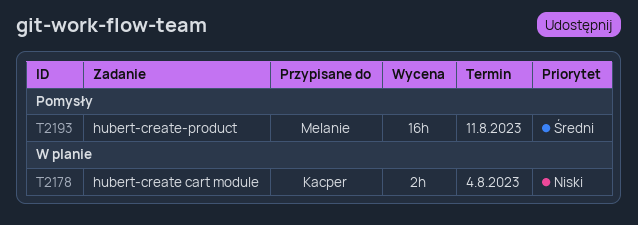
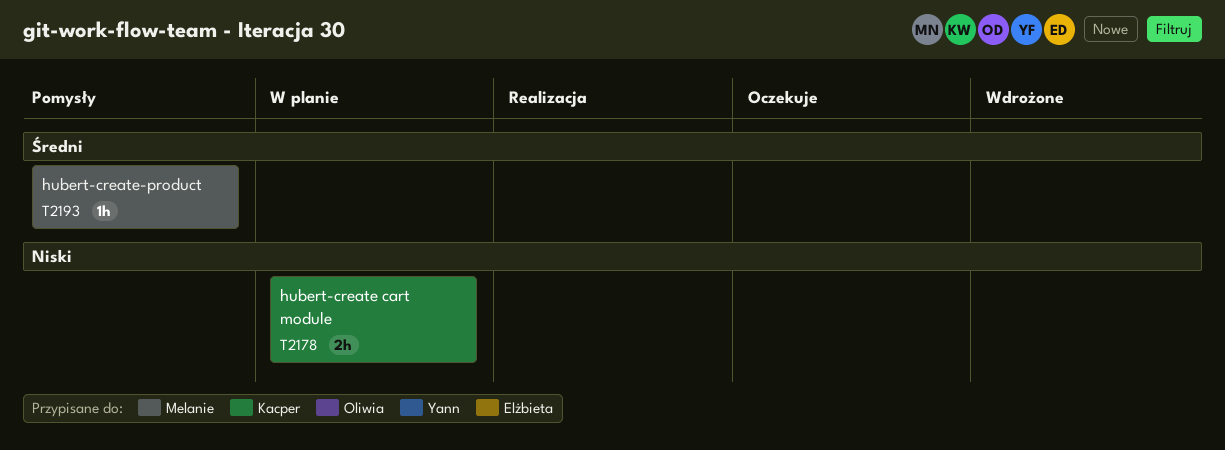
T2193, estimate: 16h -> 1h

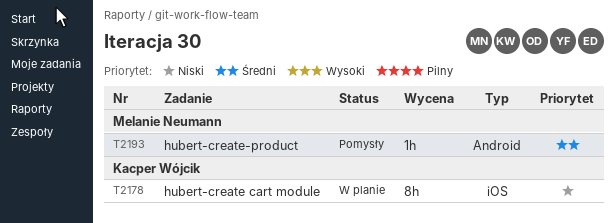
T2178, estimate: 2h -> 8h

